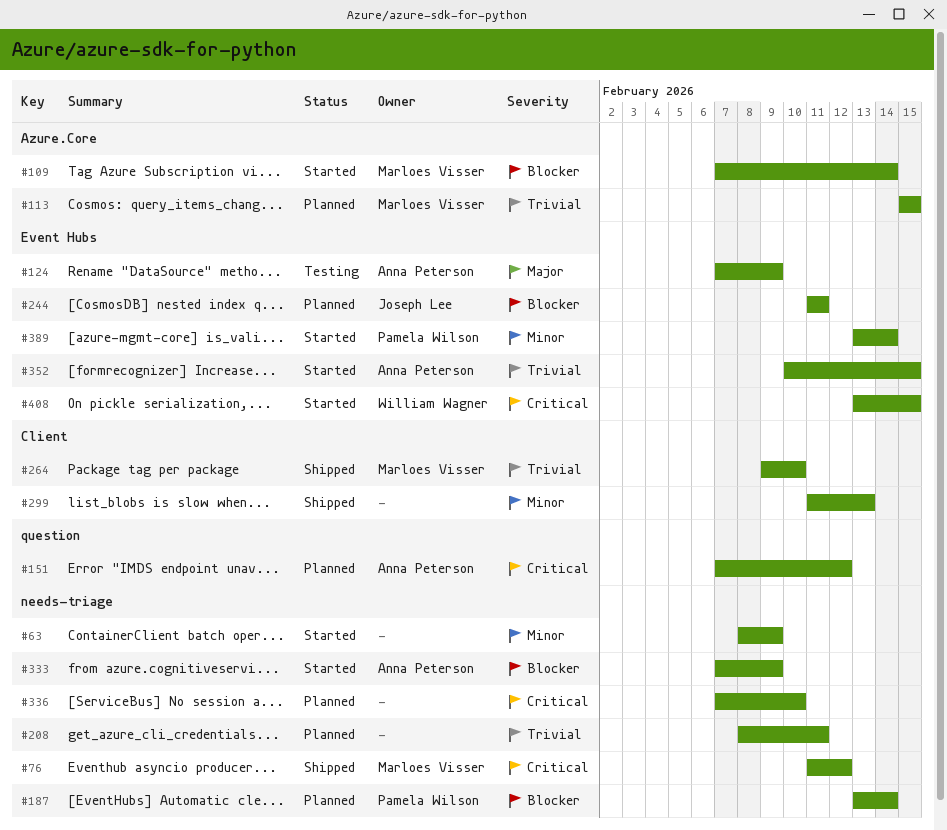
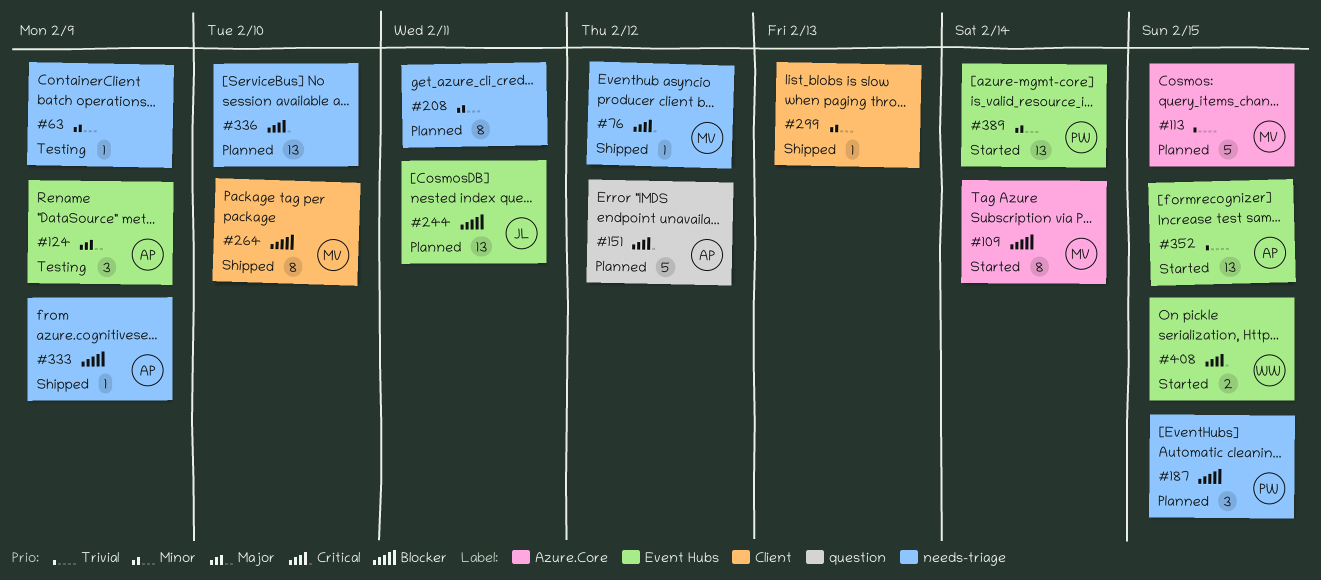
#63, status: Started -> Testing
#187, due: Feb 14 -> Feb 15
#208, priority: Trivial -> Minor
#264, priority: Trivial -> Blocker
#333, status: Started -> Shipped

